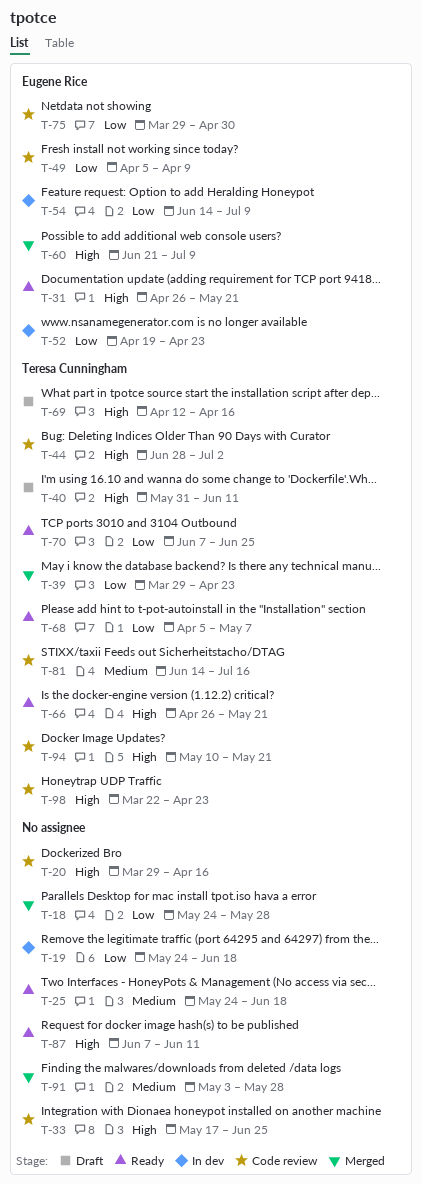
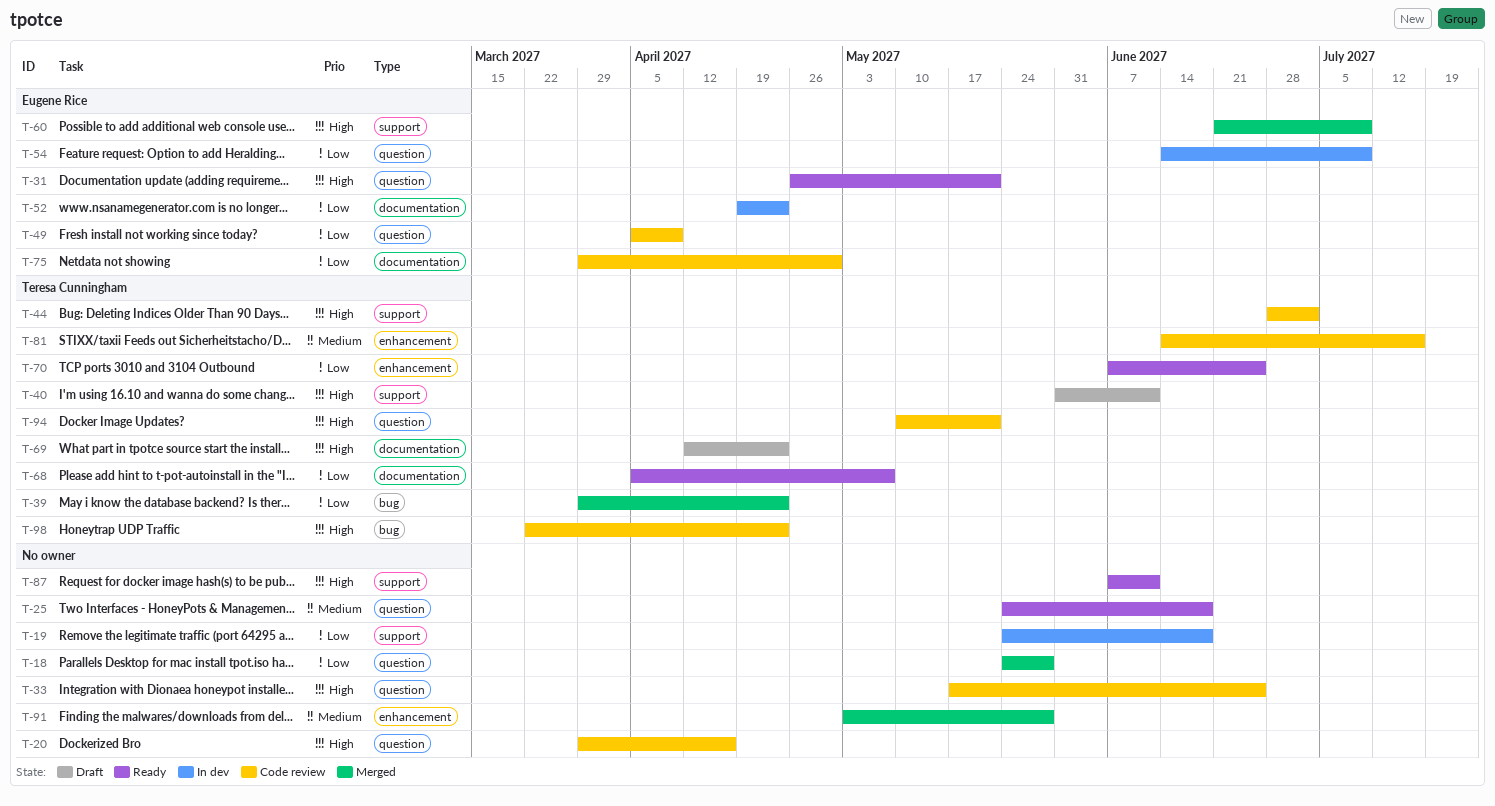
T-66: present -> none
T-69, due: Apr 16 -> Apr 23

